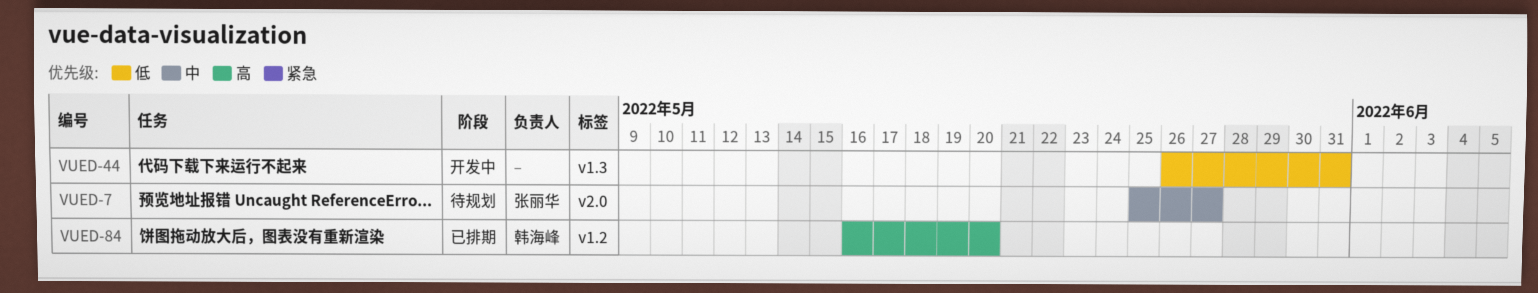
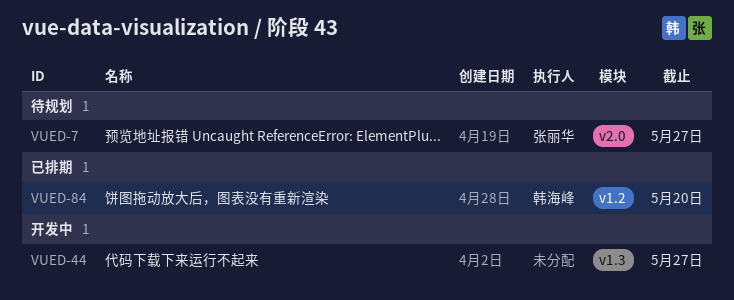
VUED-44, due: May 31 -> May 27

